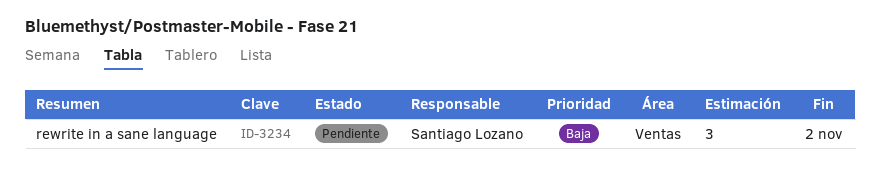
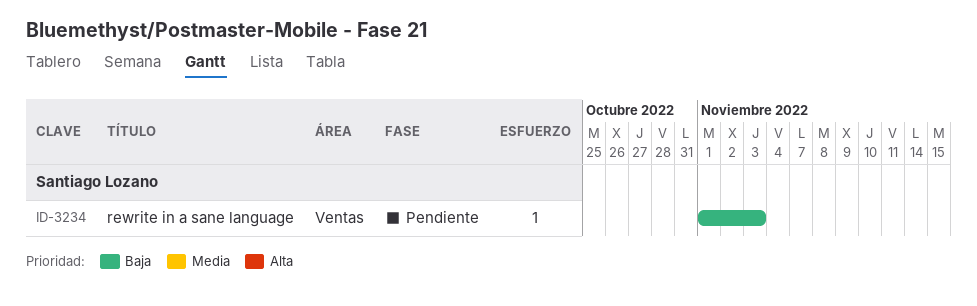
ID-3234, estimate: 3 -> 1
ID-3234, due: Nov 2 -> Nov 3

